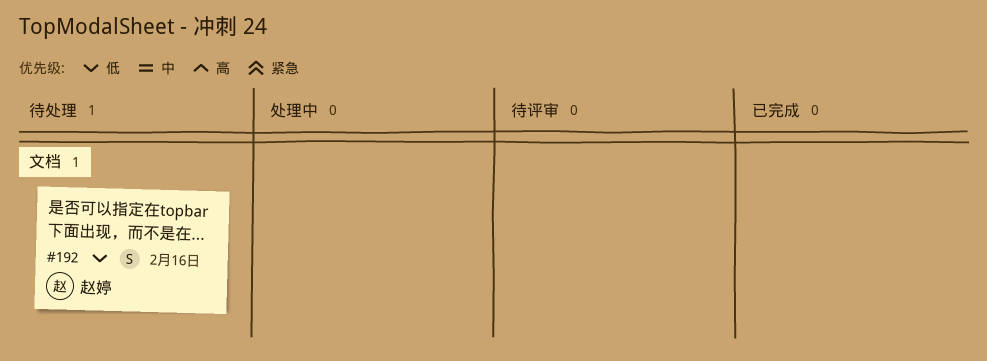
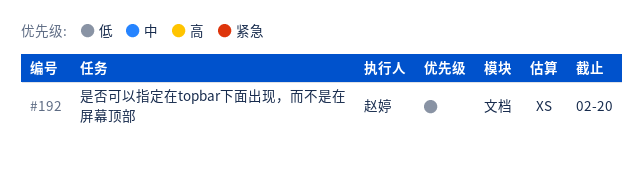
#192, estimate: S -> XS
#192, due: Feb 16 -> Feb 20

